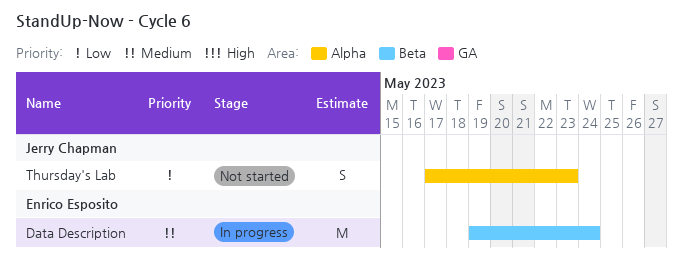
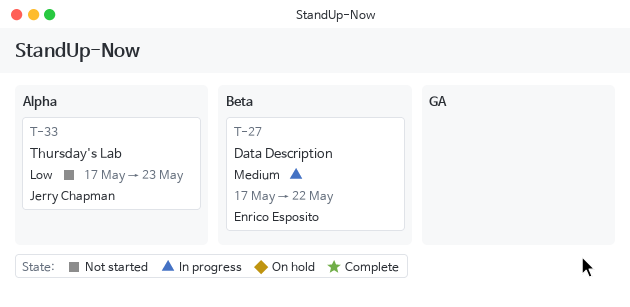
Data Description, start: May 19 -> May 17
Data Description, due: May 24 -> May 22

